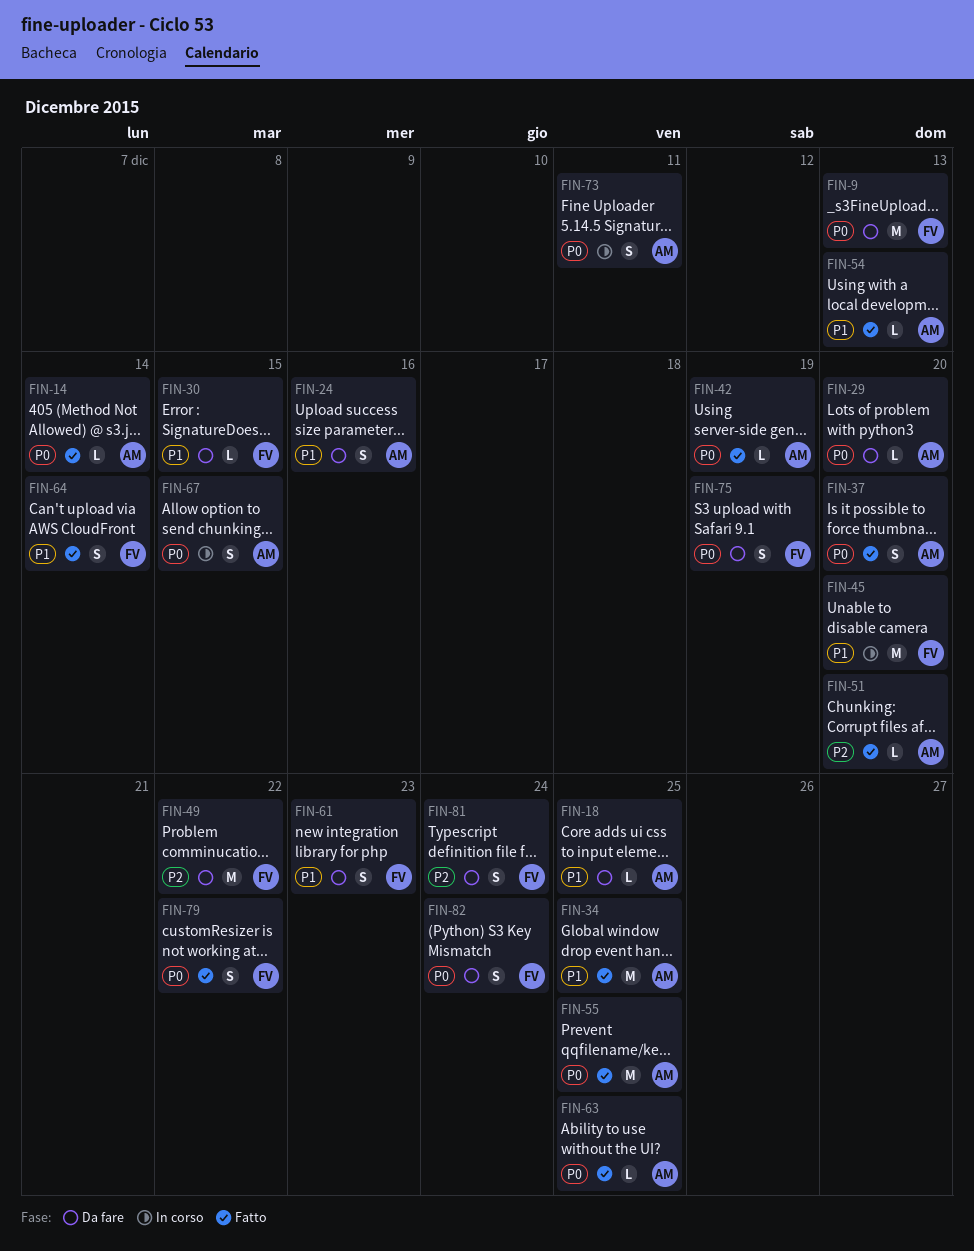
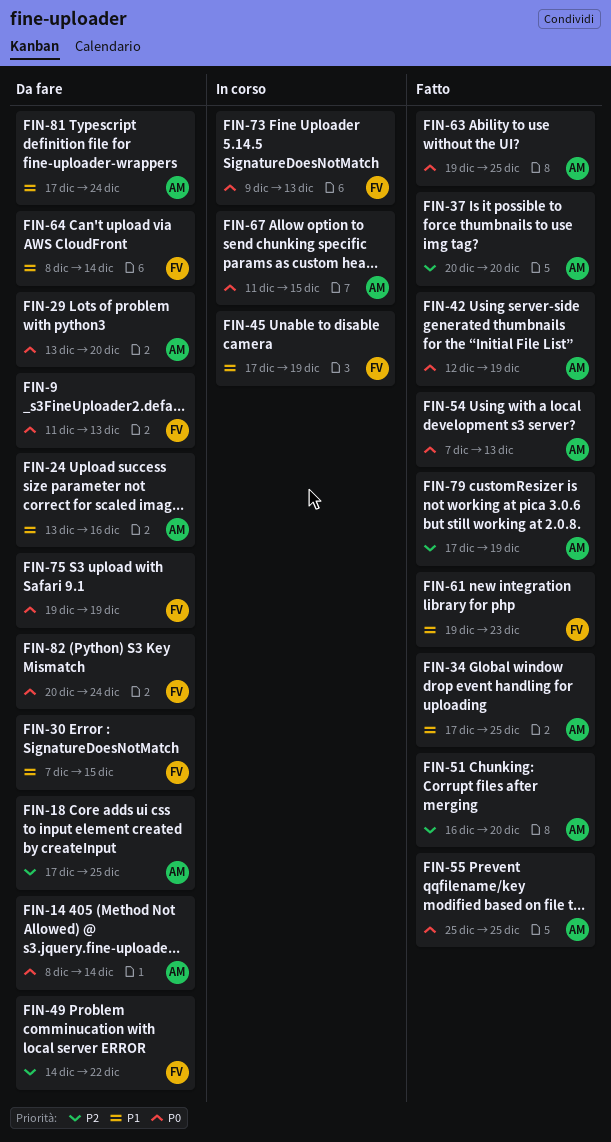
FIN-14, status: Fatto -> Da fare
FIN-18, priority: P1 -> P2
FIN-37, priority: P0 -> P2
FIN-45, due: Dec 20 -> Dec 19
FIN-54, priority: P1 -> P0
FIN-61, status: Da fare -> Fatto
FIN-64, status: Fatto -> Da fare
FIN-73, owner: AM -> FV
FIN-73, due: Dec 11 -> Dec 13
FIN-79, owner: FV -> AM
FIN-79, priority: P0 -> P2
FIN-79, due: Dec 22 -> Dec 19
FIN-81, owner: FV -> AM
FIN-81, priority: P2 -> P1

